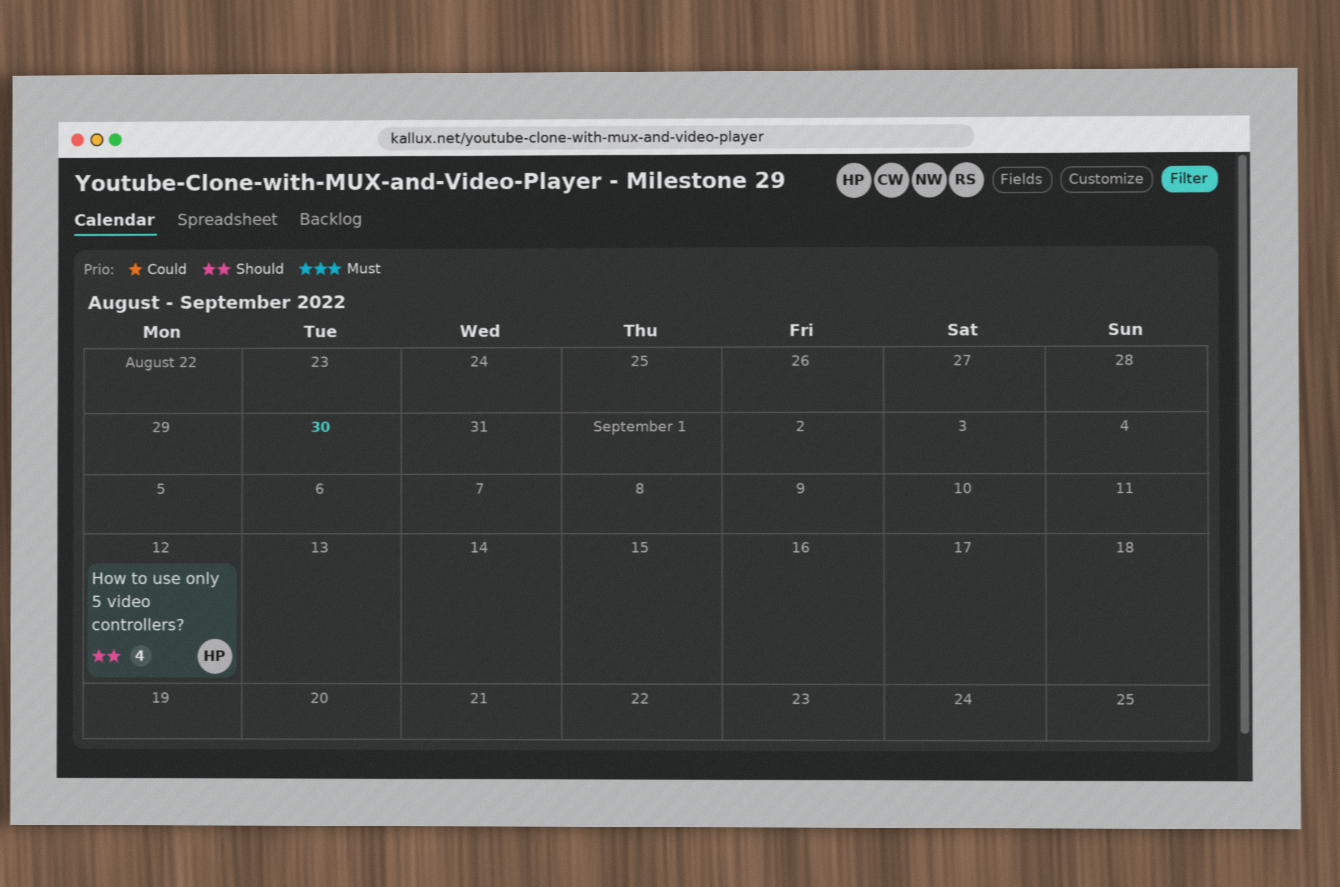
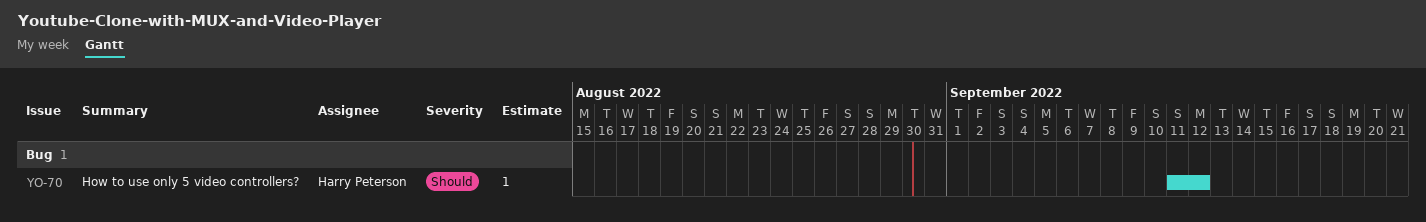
How to use only 5 video controllers?, estimate: 4 -> 1

